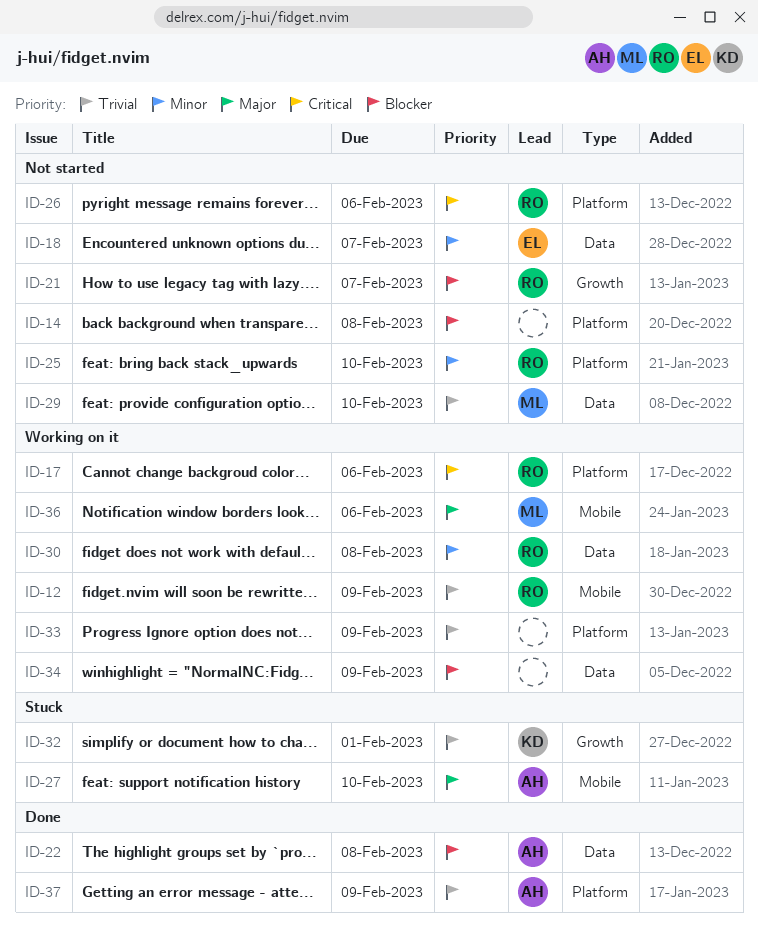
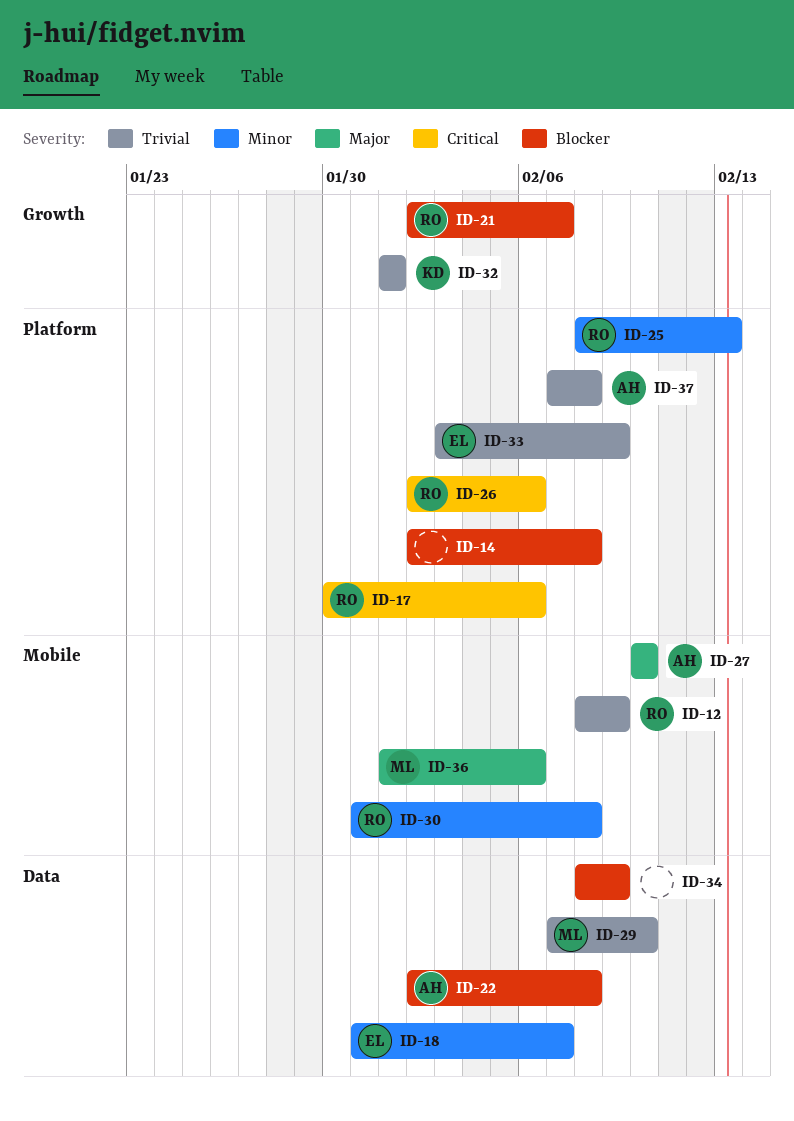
ID-25, due: Feb 10 -> Feb 13
ID-30, label: Data -> Mobile
ID-33, owner: none -> EL
ID-37, due: Feb 9 -> Feb 8

